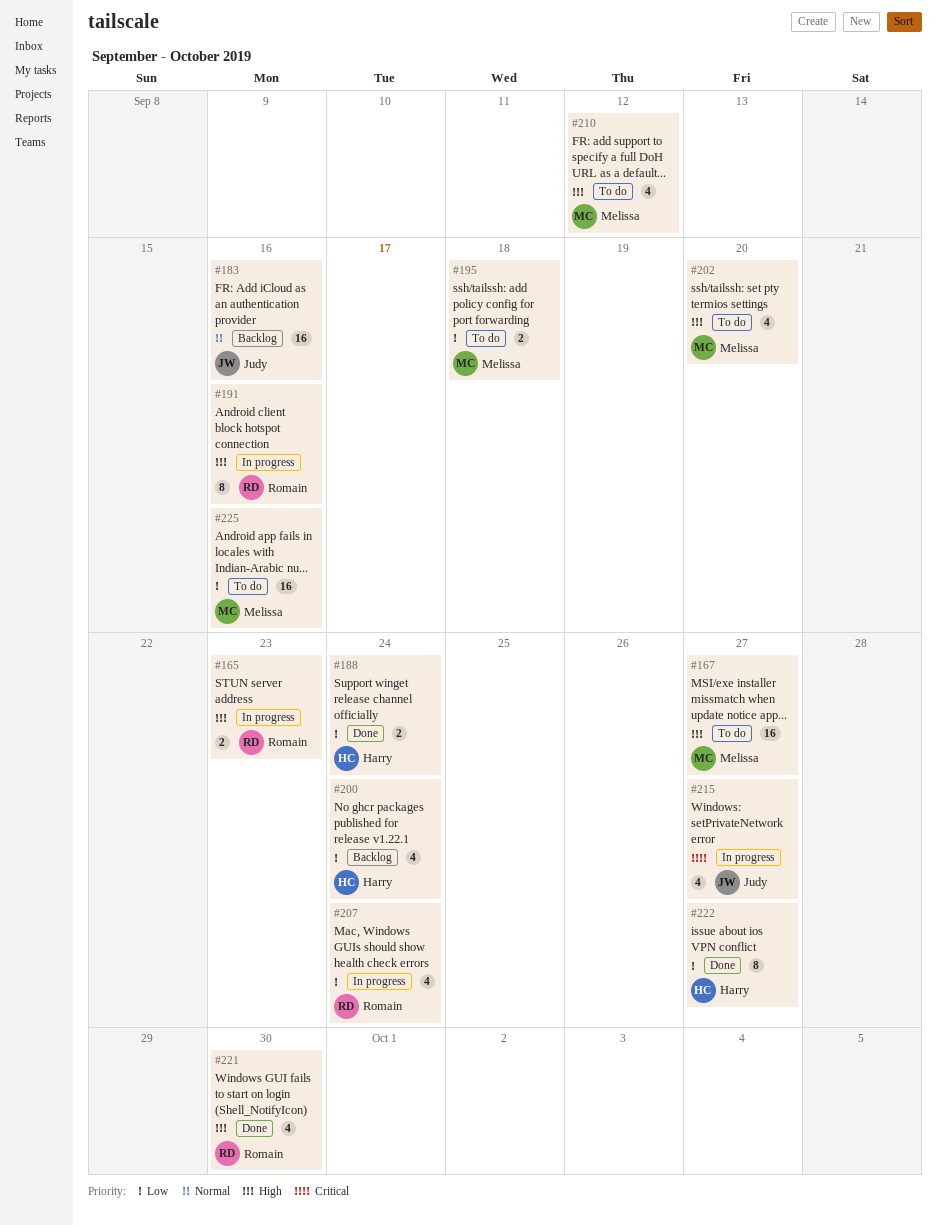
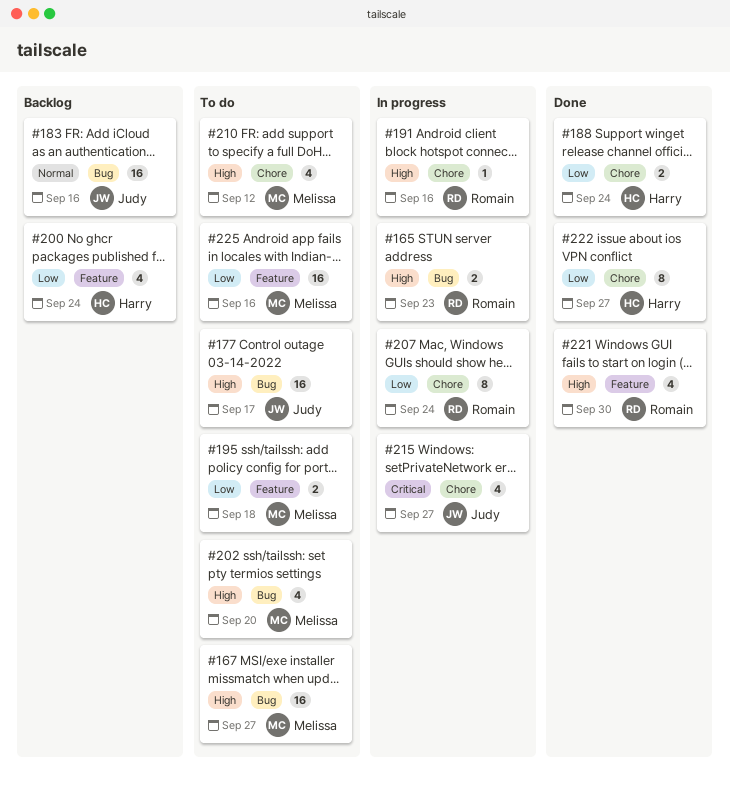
#177: none -> present
#191, estimate: 8 -> 1
#207, estimate: 4 -> 8

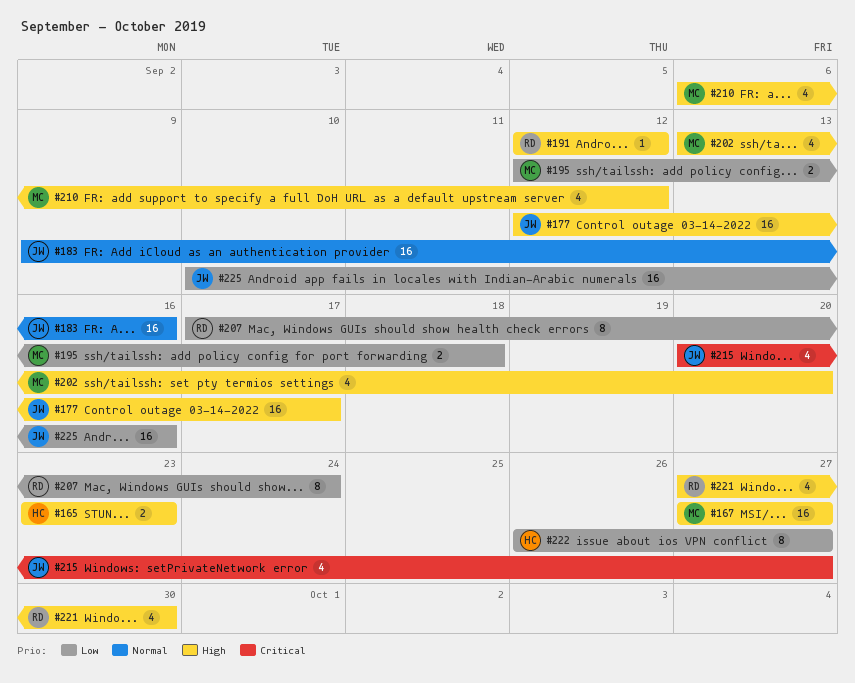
#165, owner: Romain -> Harry
#188: present -> none
#191, due: Sep 16 -> Sep 12
#200: present -> none
#225, owner: Melissa -> Judy

